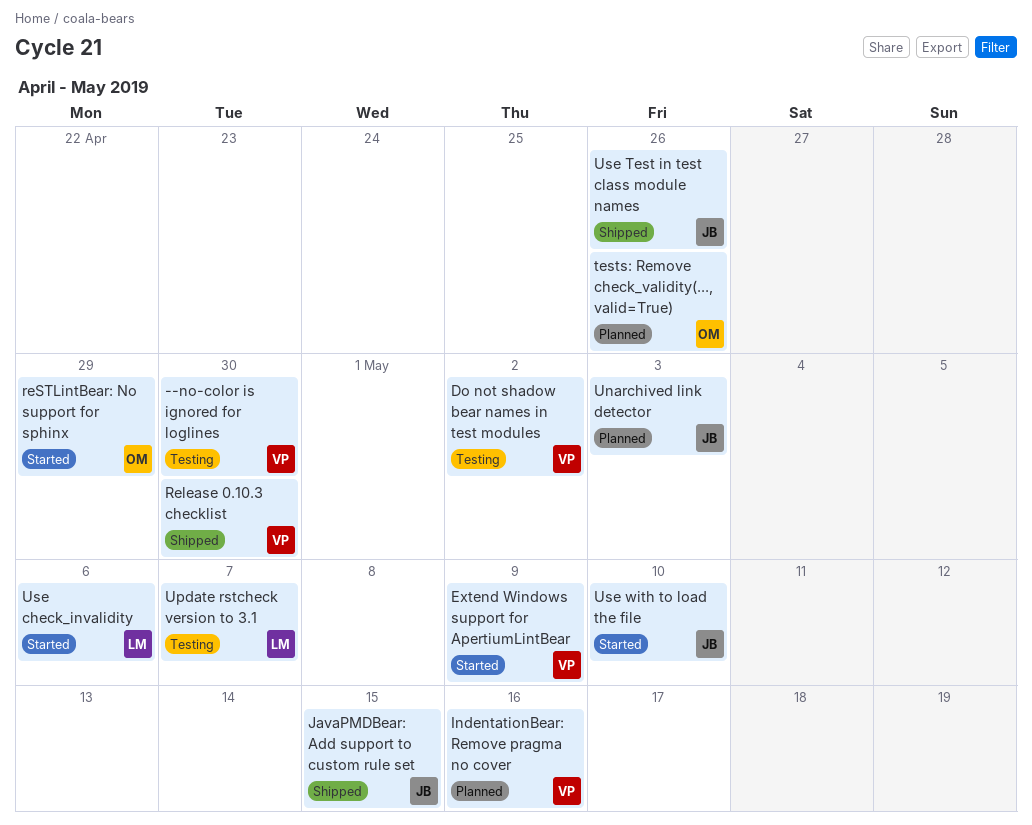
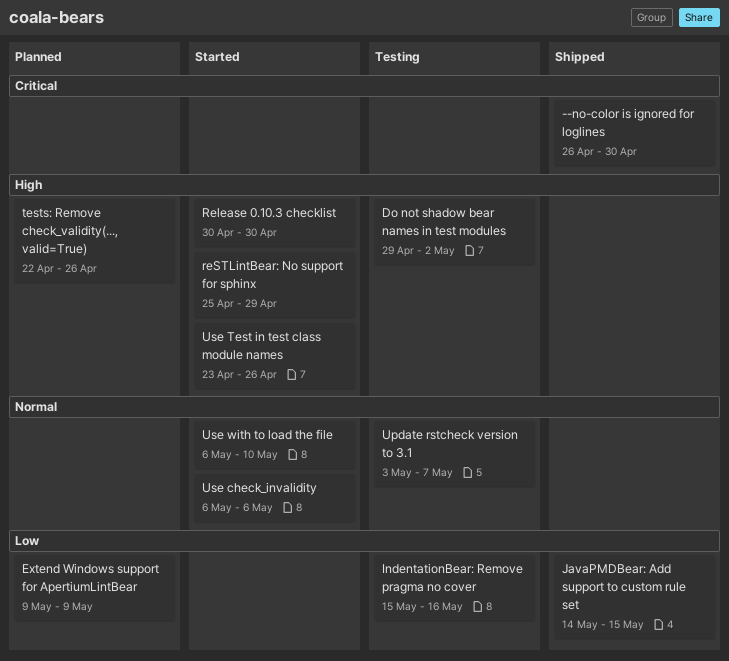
--no-color is ignored for loglines, status: Testing -> Shipped
Extend Windows support for ApertiumLintBear, status: Started -> Planned
IndentationBear: Remove pragma no cover, status: Planned -> Testing
Release 0.10.3 checklist, status: Shipped -> Started
Unarchived link detector: present -> none
Use Test in test class module names, status: Shipped -> Started

